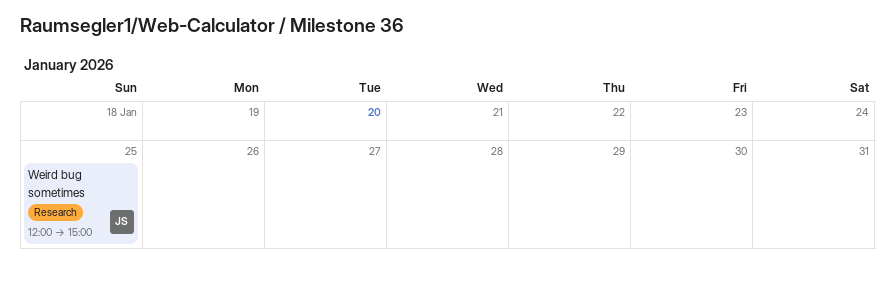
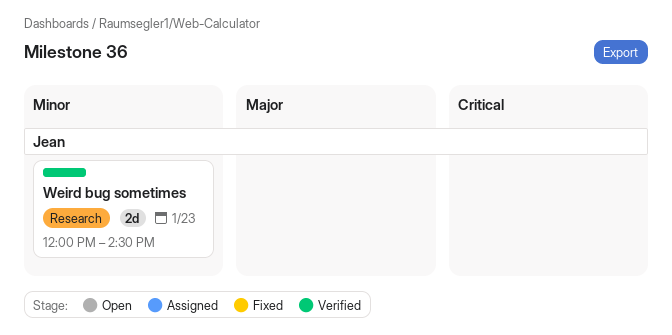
Weird bug sometimes, day: Jan 25 -> Jan 23
Weird bug sometimes, ends: 15:00 -> 14:30

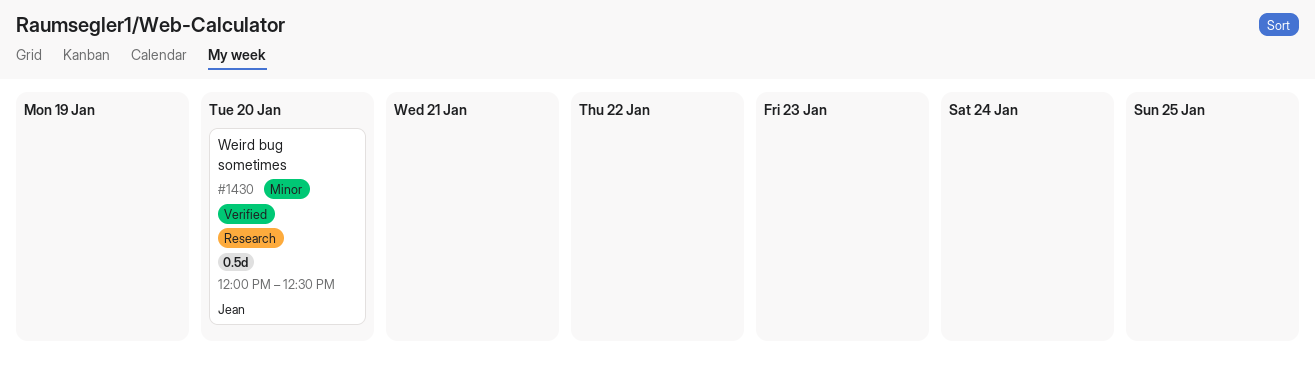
Weird bug sometimes, estimate: 2d -> 0.5d
Weird bug sometimes, day: Jan 23 -> Jan 20
Weird bug sometimes, ends: 14:30 -> 12:30

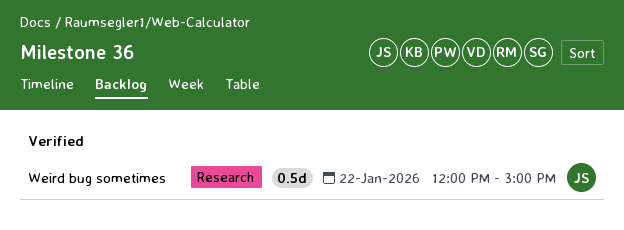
Weird bug sometimes, day: Jan 20 -> Jan 22
Weird bug sometimes, ends: 12:30 -> 15:00

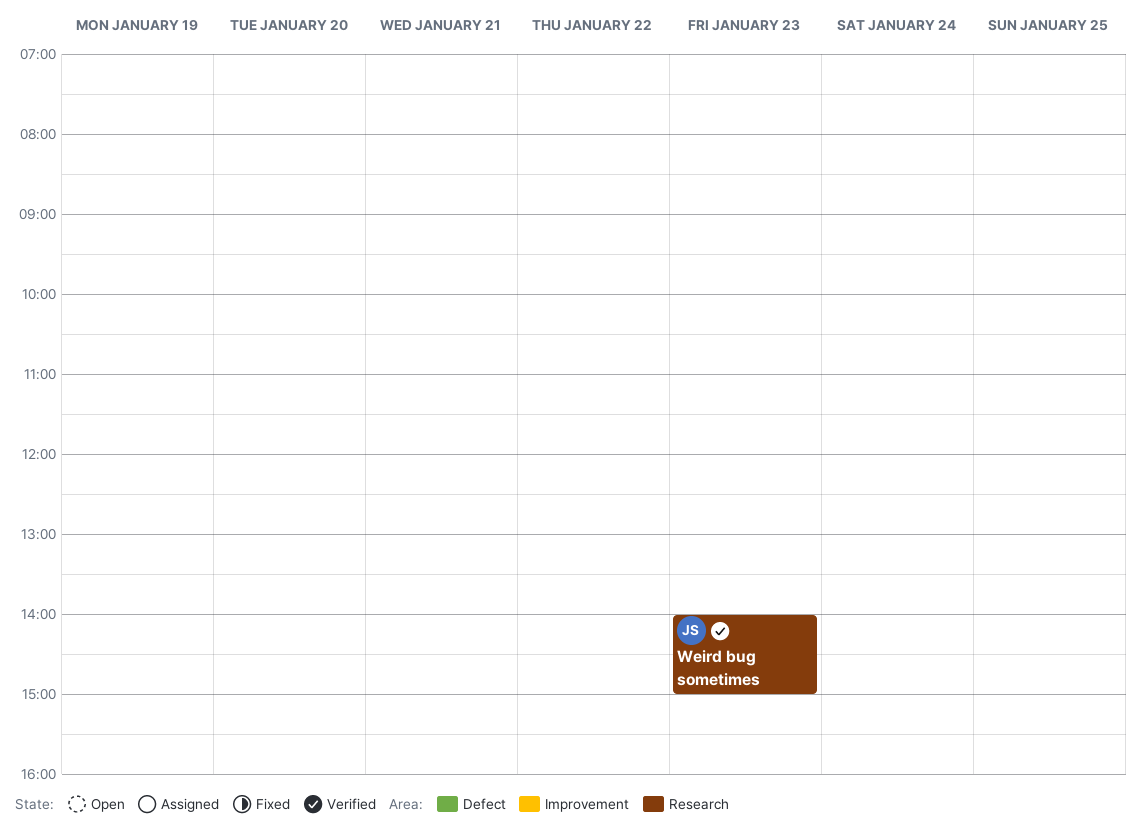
Weird bug sometimes, day: Jan 22 -> Jan 23
Weird bug sometimes, begins: 12:00 -> 14:00

